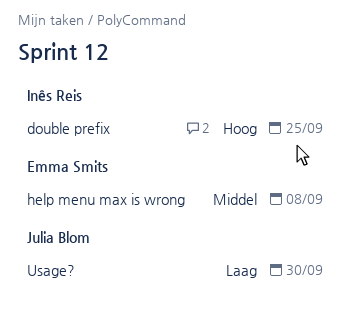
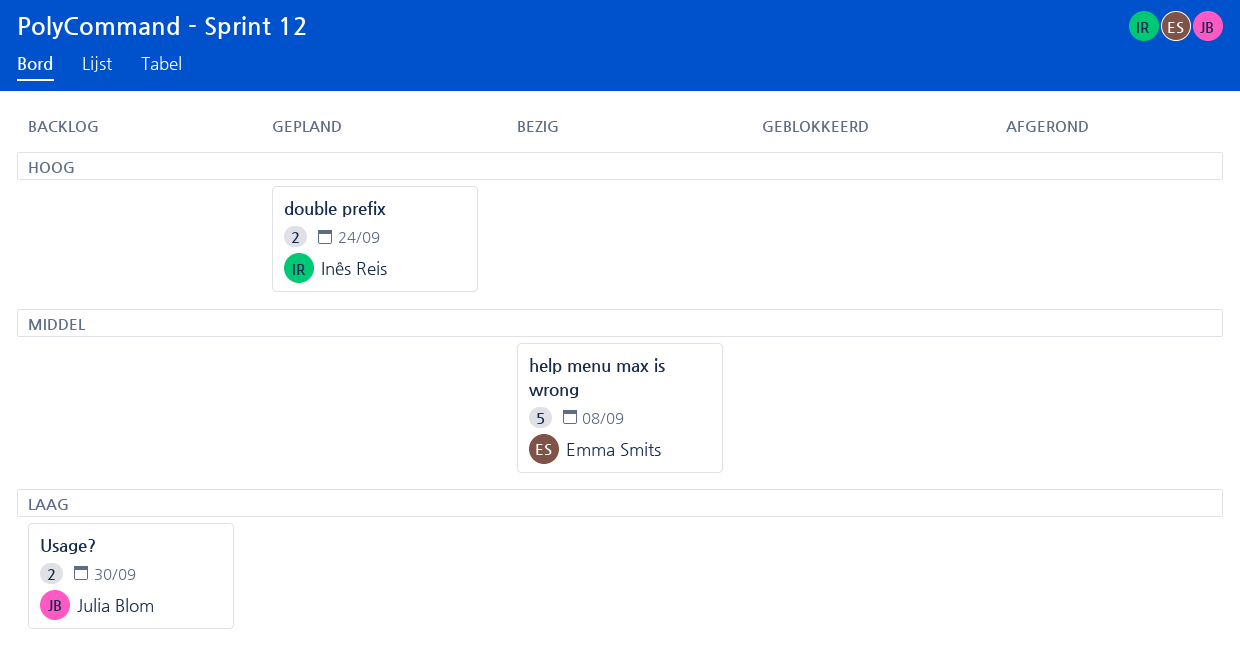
double prefix, due: Sep 25 -> Sep 24

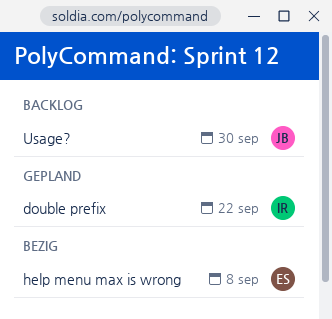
double prefix, due: Sep 24 -> Sep 22

